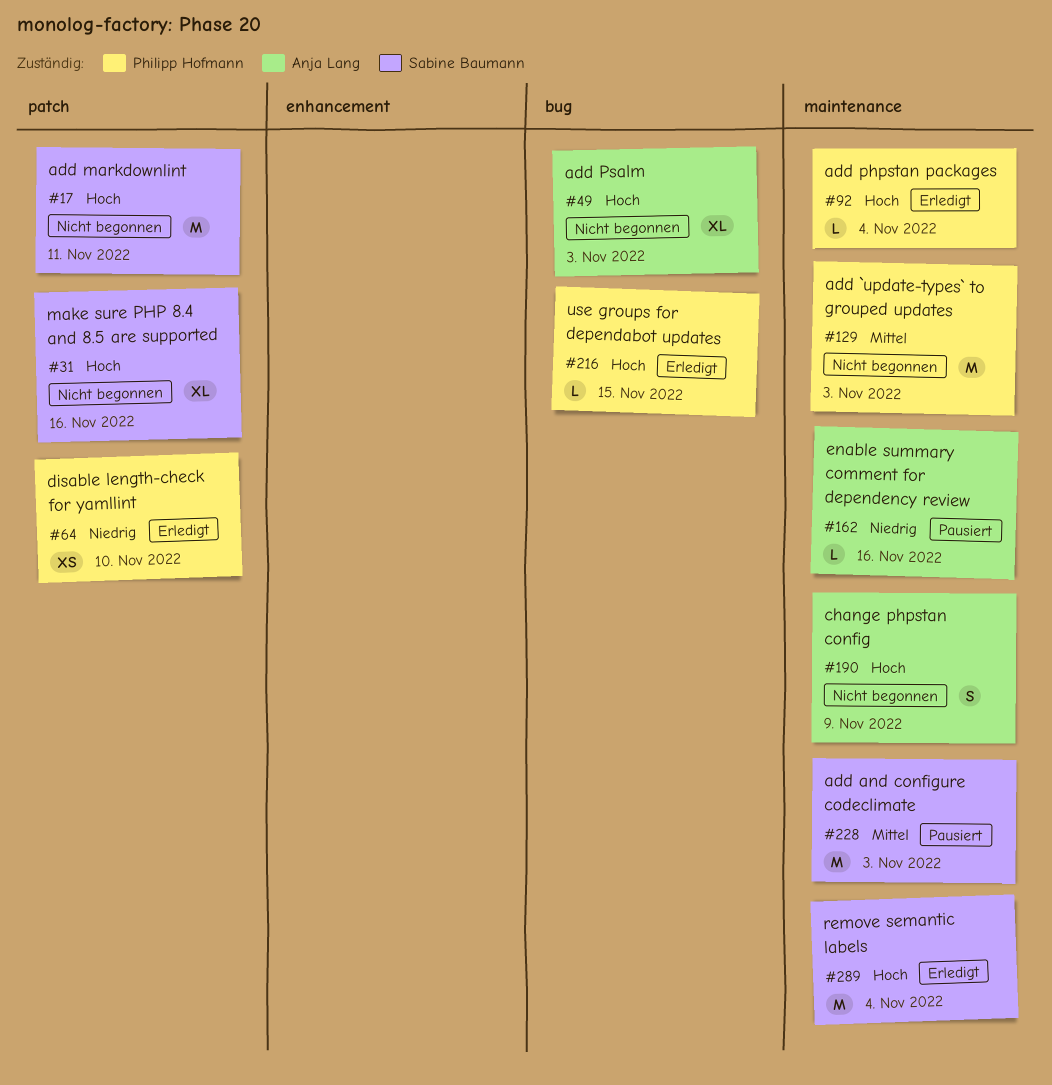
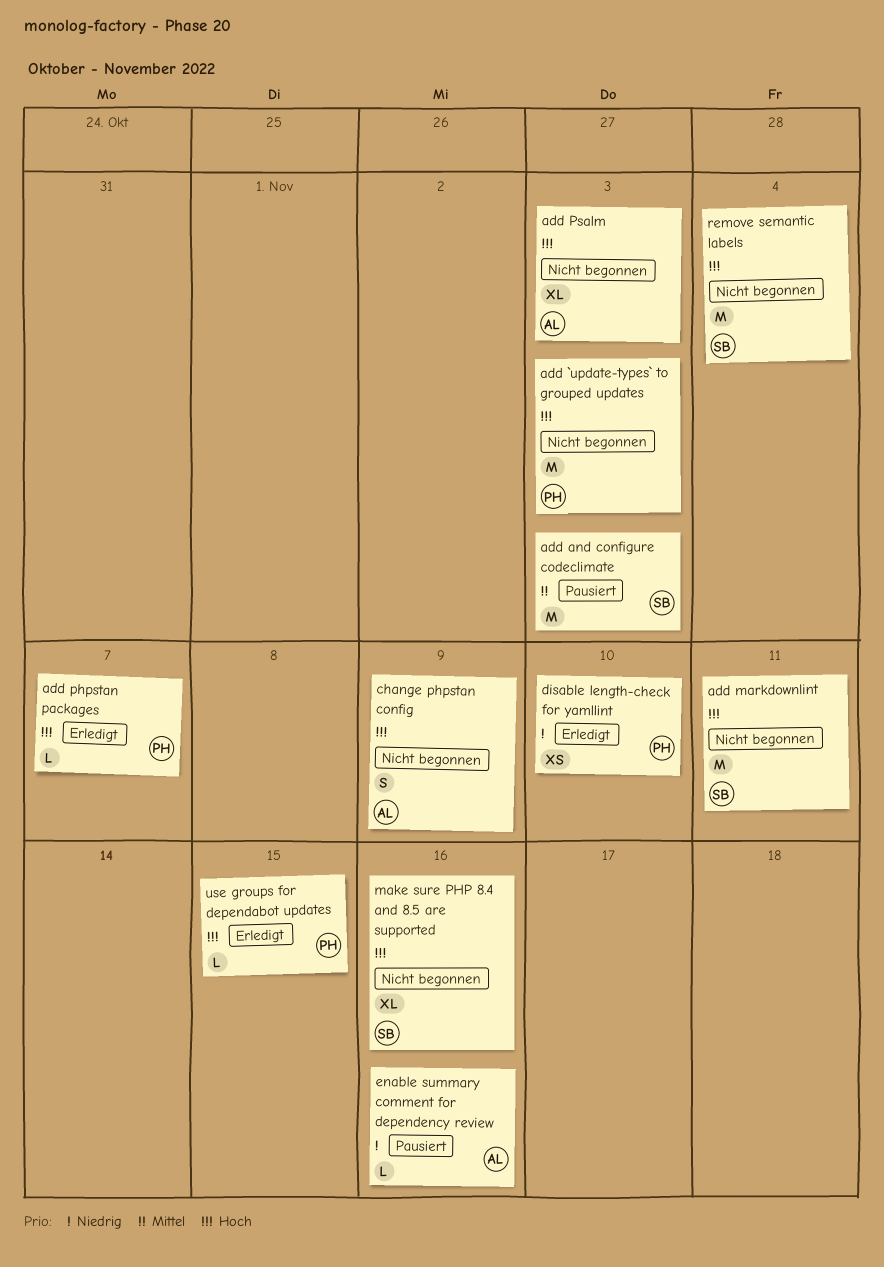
add `update-types` to grouped updates, priority: Mittel -> Hoch
add phpstan packages, due: Nov 4 -> Nov 7
remove semantic labels, status: Erledigt -> Nicht begonnen

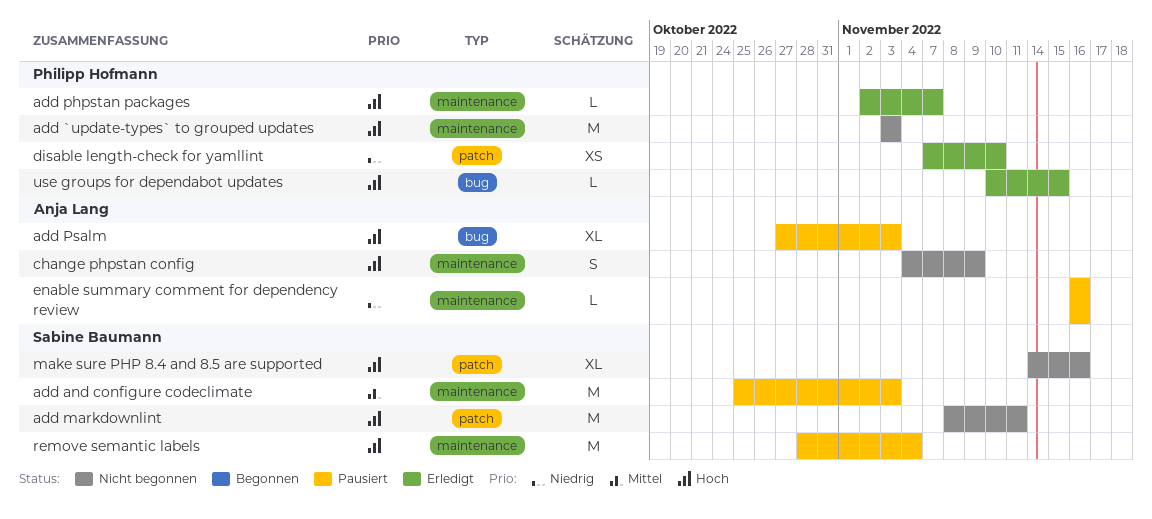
add Psalm, status: Nicht begonnen -> Pausiert
remove semantic labels, status: Nicht begonnen -> Pausiert

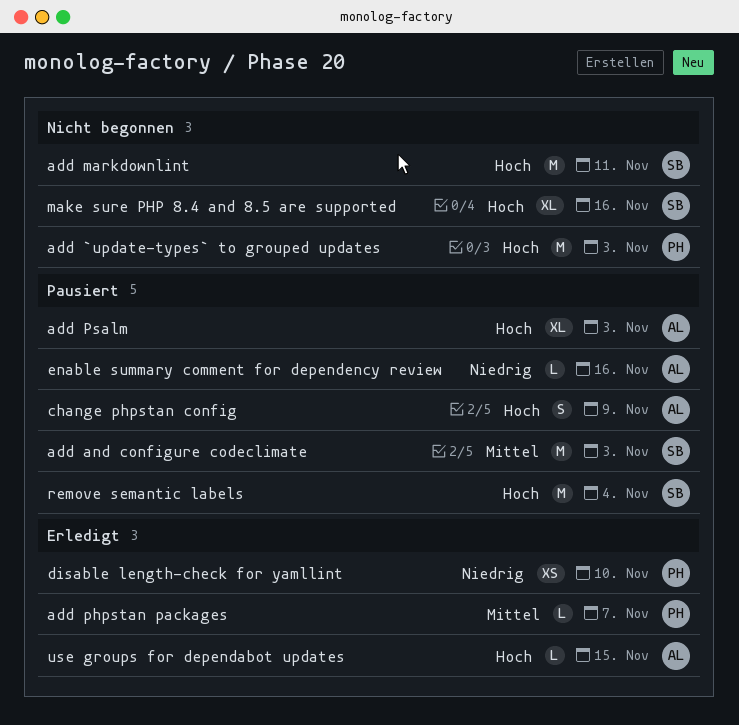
add phpstan packages, priority: Hoch -> Mittel
change phpstan config, status: Nicht begonnen -> Pausiert
use groups for dependabot updates, owner: Philipp Hofmann -> Anja Lang

